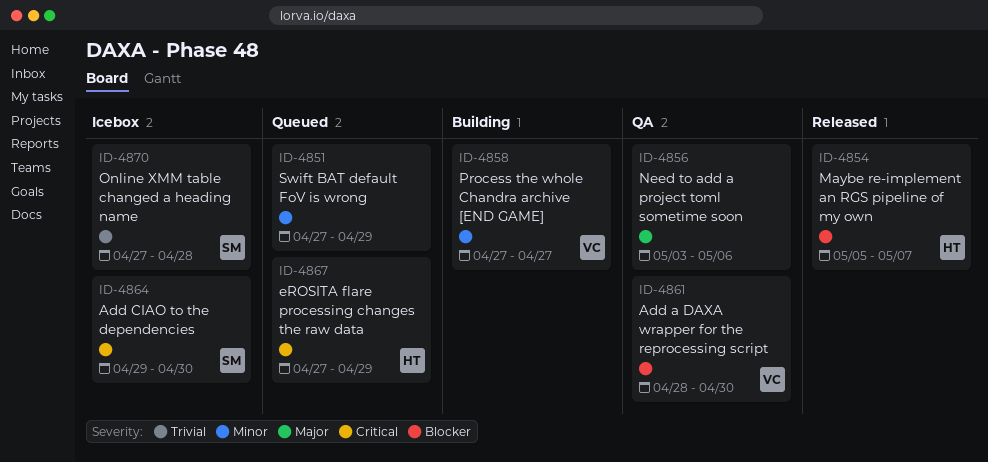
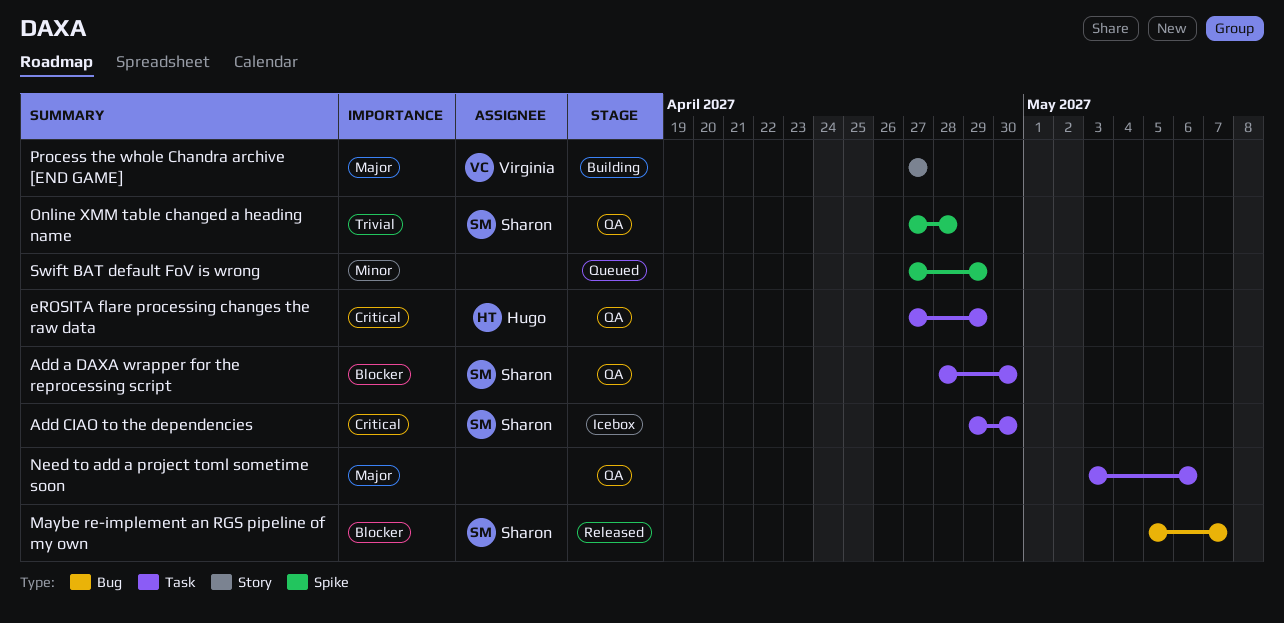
Add a DAXA wrapper for the reprocessing script, owner: Virginia -> Sharon
eROSITA flare processing changes the raw data, status: Queued -> QA
Maybe re-implement an RGS pipeline of my own, owner: Hugo -> Sharon
Online XMM table changed a heading name, status: Icebox -> QA
Process the whole Chandra archive [END GAME], priority: Minor -> Major

